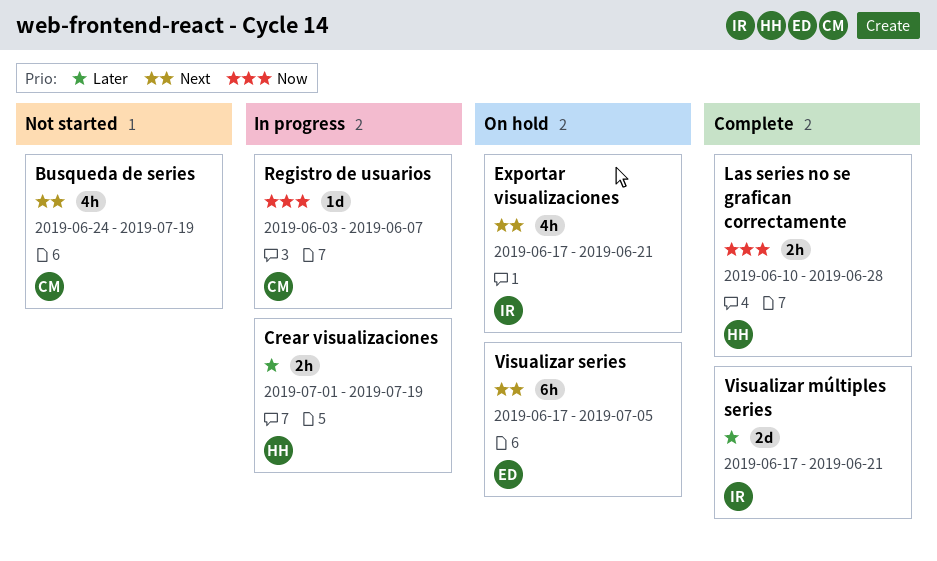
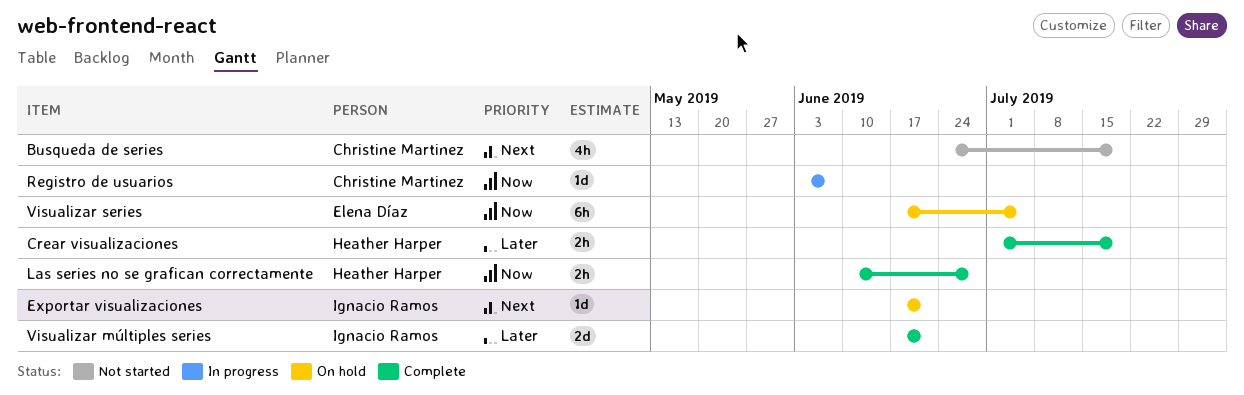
Crear visualizaciones, status: In progress -> Complete
Exportar visualizaciones, estimate: 4h -> 1d
Visualizar series, priority: Next -> Now

